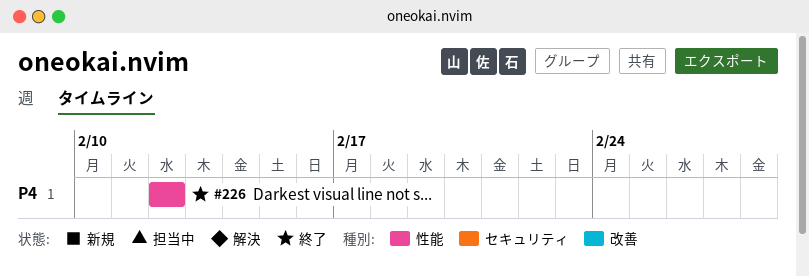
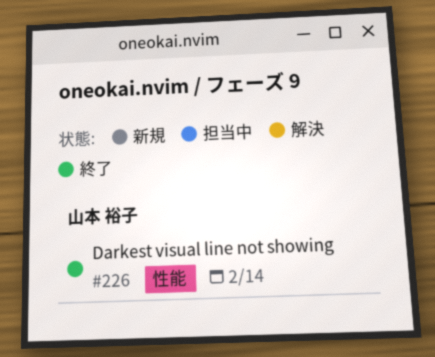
#226, due: Feb 12 -> Feb 14

